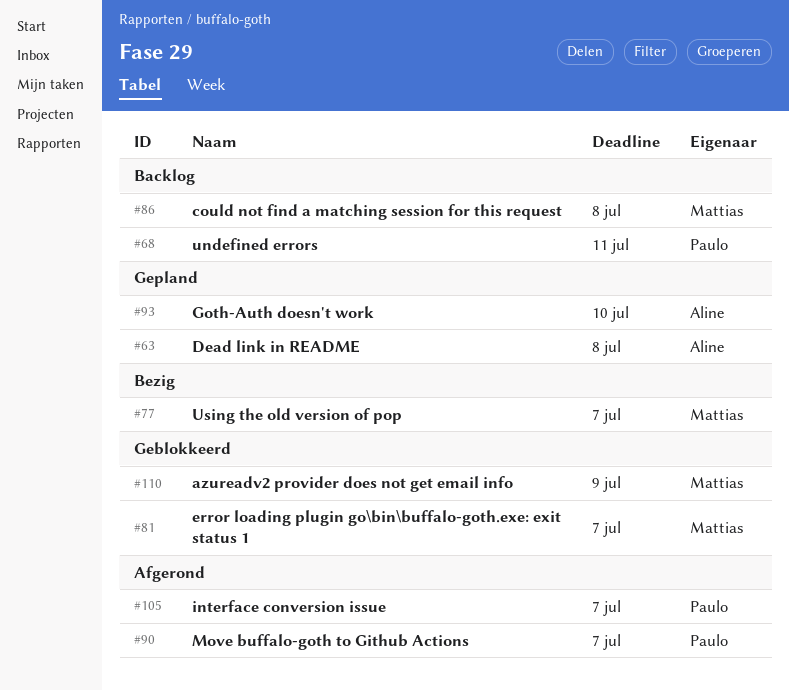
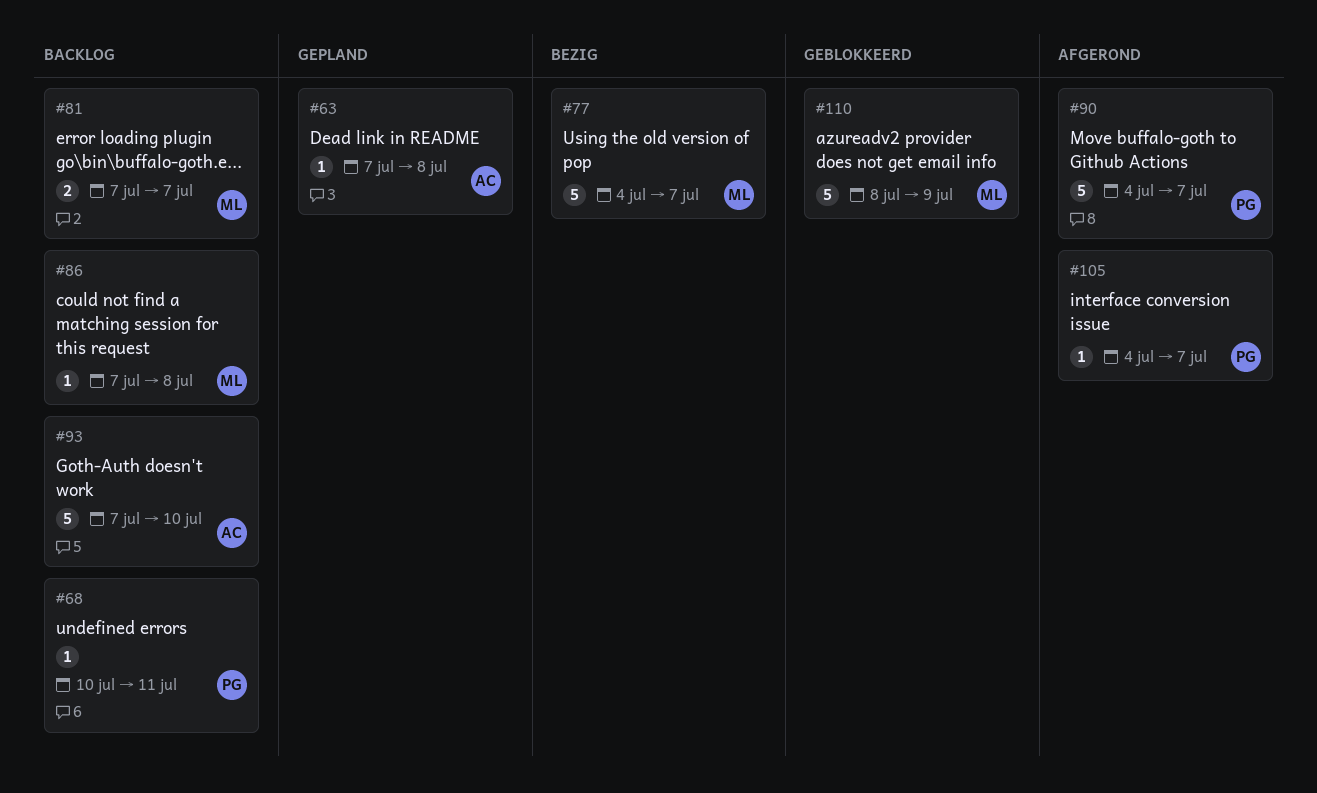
#81, status: Geblokkeerd -> Backlog
#93, status: Gepland -> Backlog

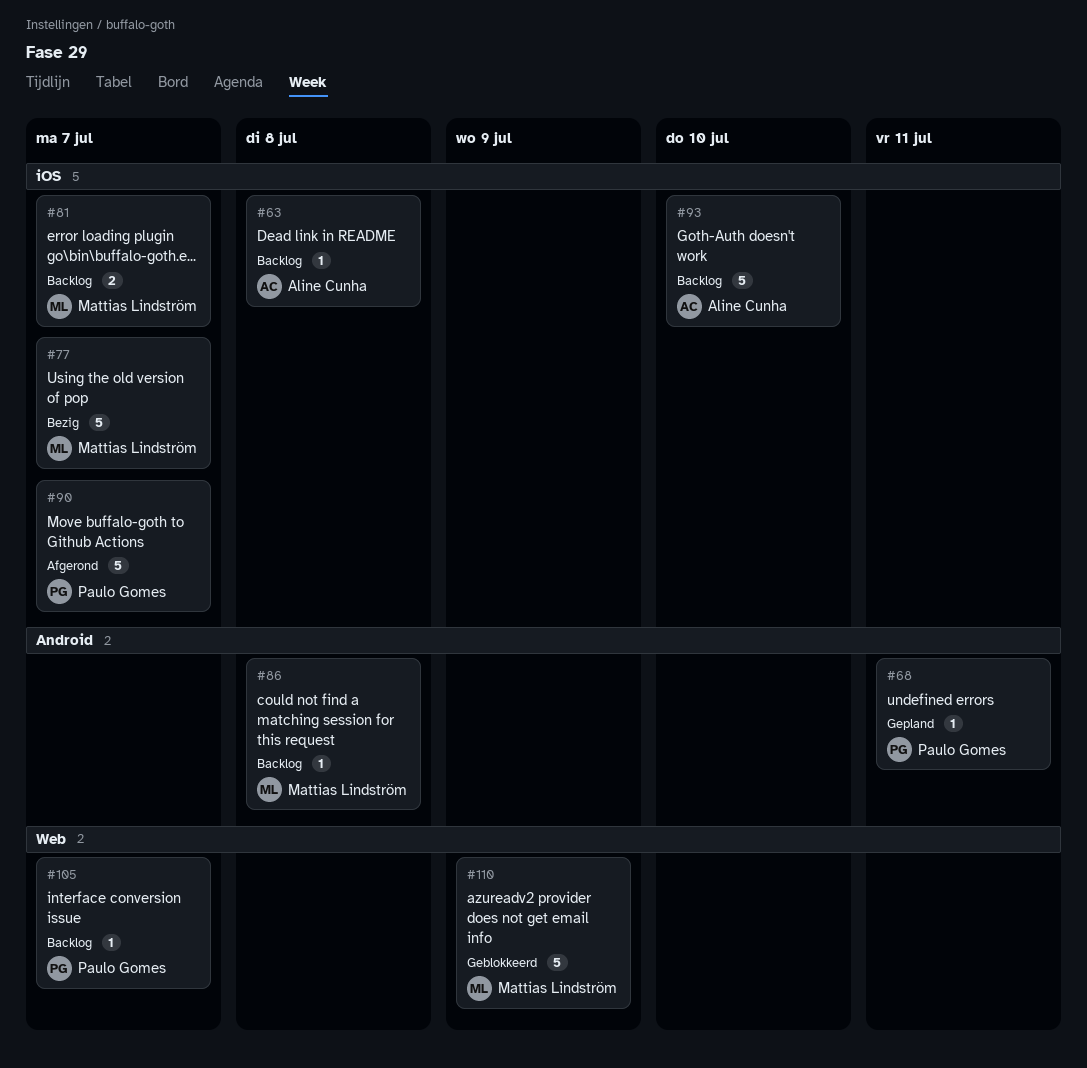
#63, status: Gepland -> Backlog
#68, status: Backlog -> Gepland
#105, status: Afgerond -> Backlog

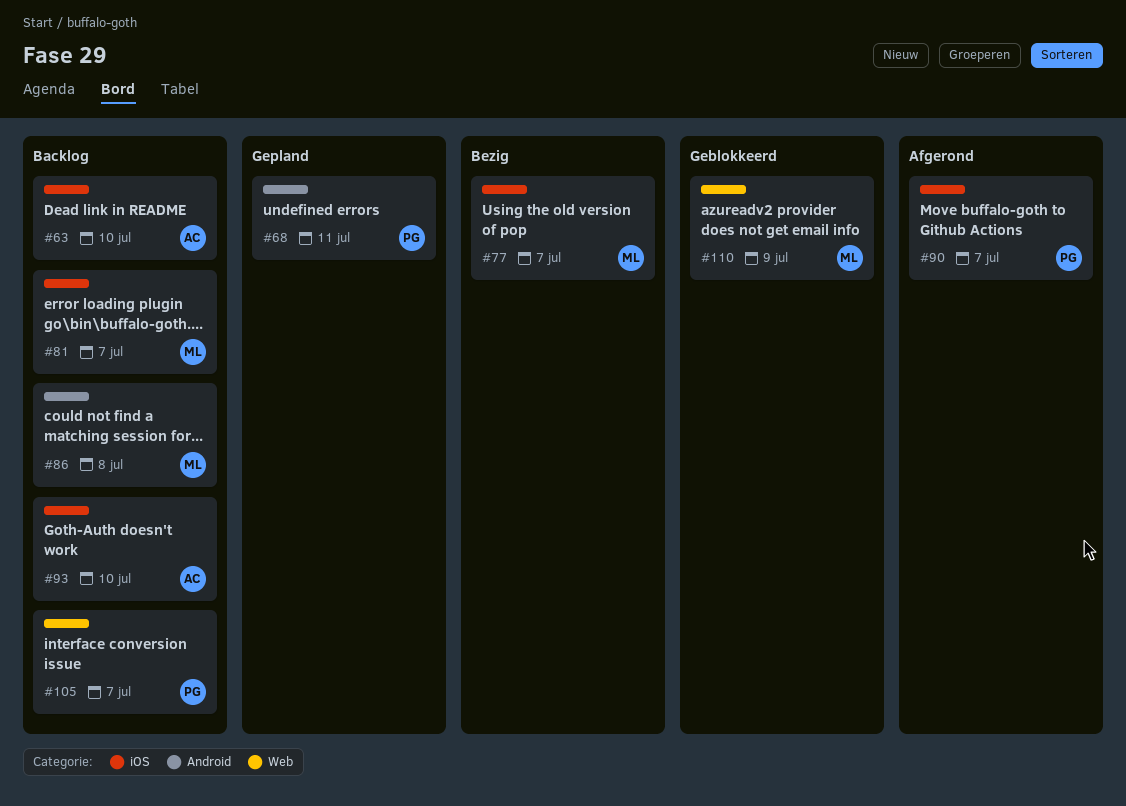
#63, due: Jul 8 -> Jul 10

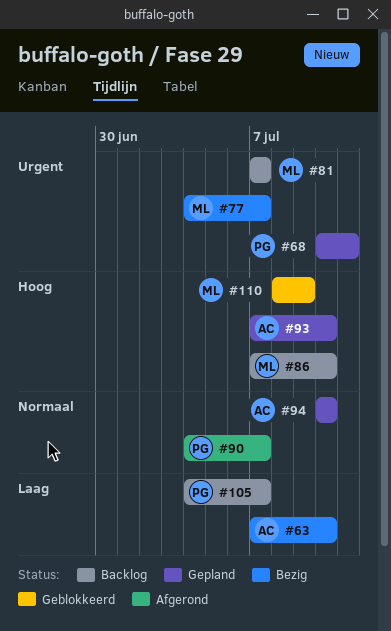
#63, status: Backlog -> Bezig
#86, due: Jul 8 -> Jul 10
#93, status: Backlog -> Gepland
#94: none -> present

